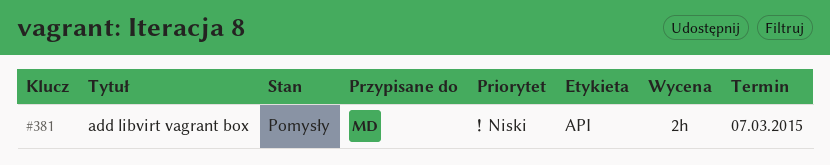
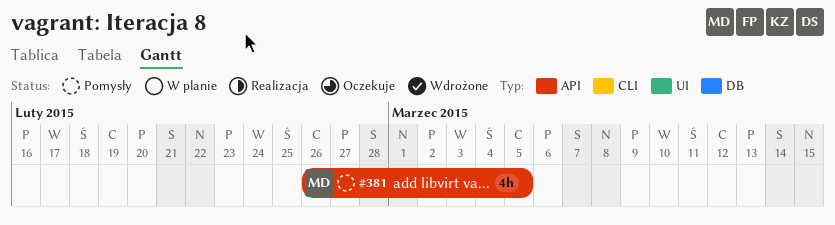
#381, estimate: 2h -> 4h
#381, due: Mar 7 -> Mar 5

